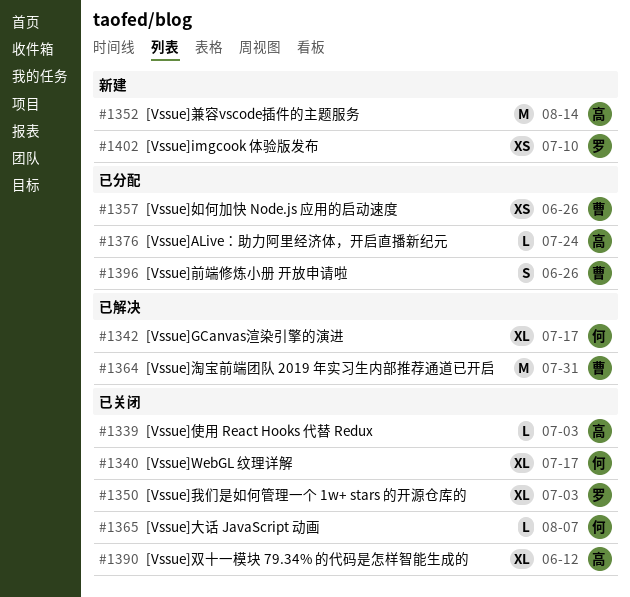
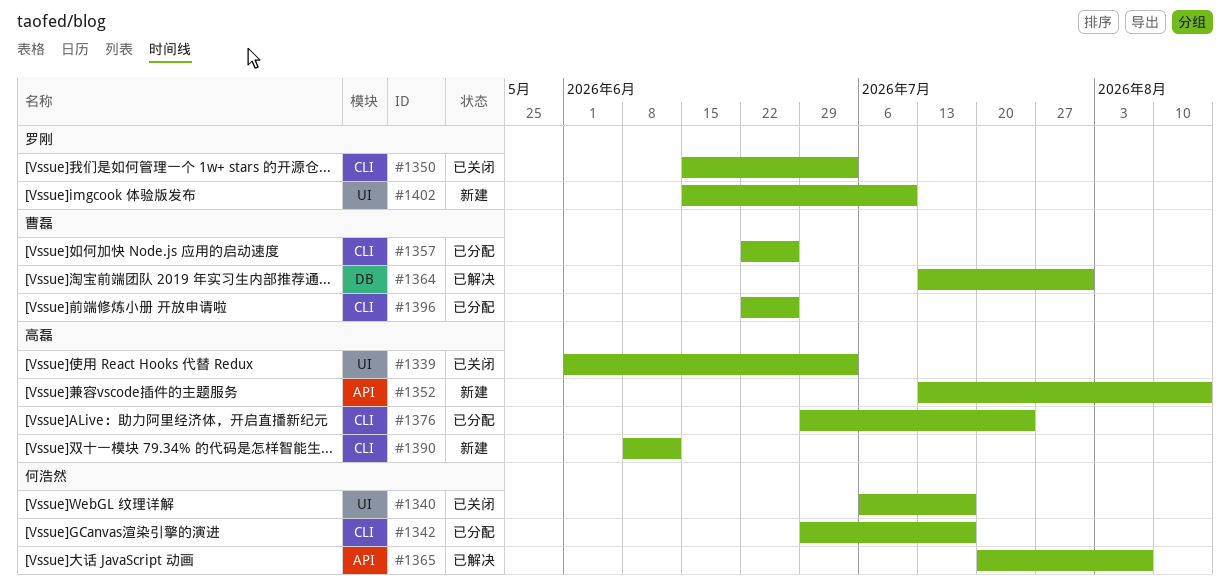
#1342, status: 已解决 -> 已分配
#1365, status: 已关闭 -> 已解决
#1390, status: 已关闭 -> 新建

